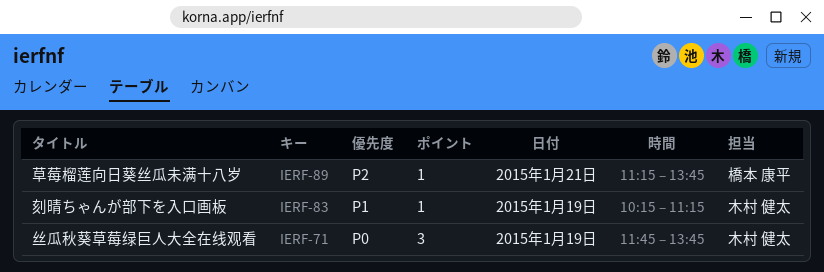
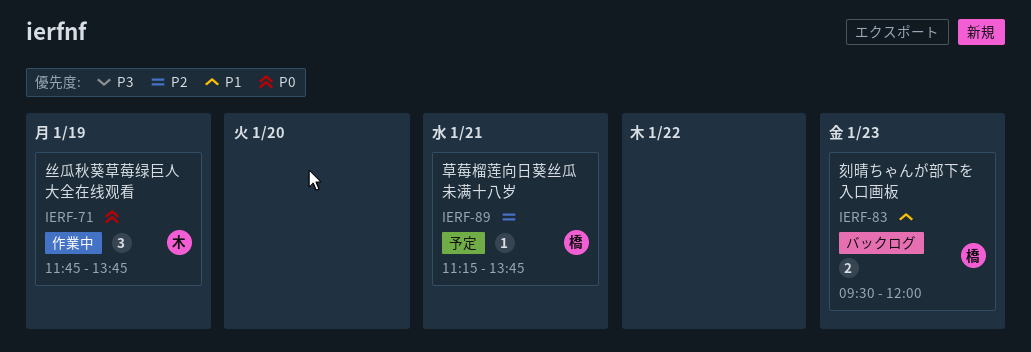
IERF-83, owner: 木村 健太 -> 橋本 康平
IERF-83, estimate: 1 -> 2
IERF-83, day: Jan 19 -> Jan 23
IERF-83, begins: 10:15 -> 09:30
IERF-83, ends: 11:15 -> 12:00

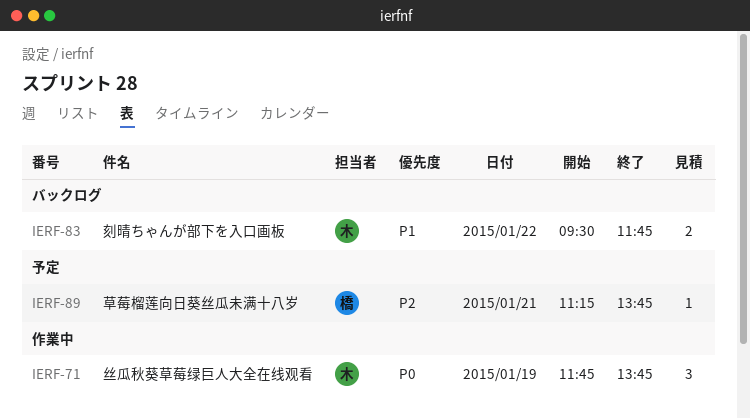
IERF-83, owner: 橋 -> 木
IERF-83, day: Jan 23 -> Jan 22
IERF-83, ends: 12:00 -> 11:45

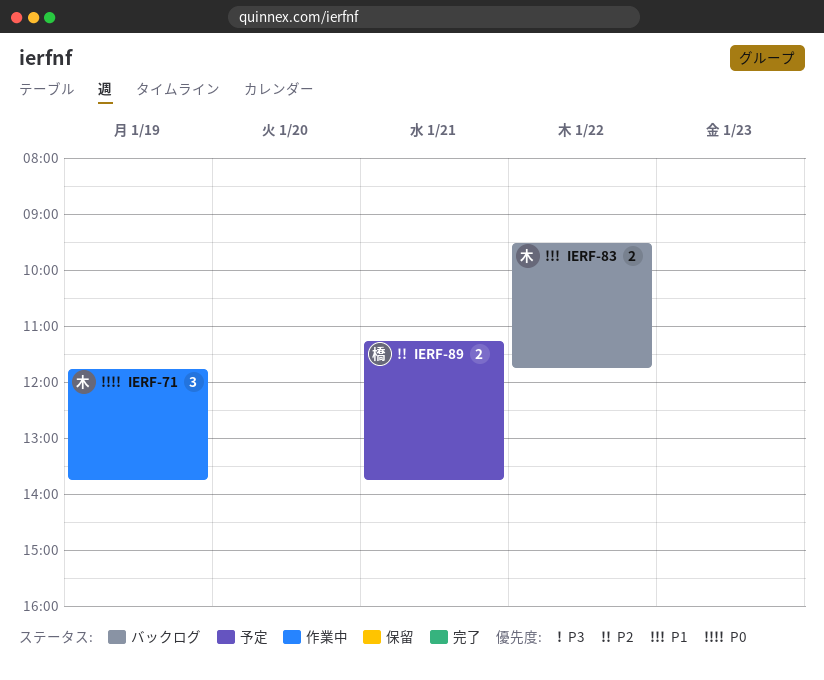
IERF-89, estimate: 1 -> 2

